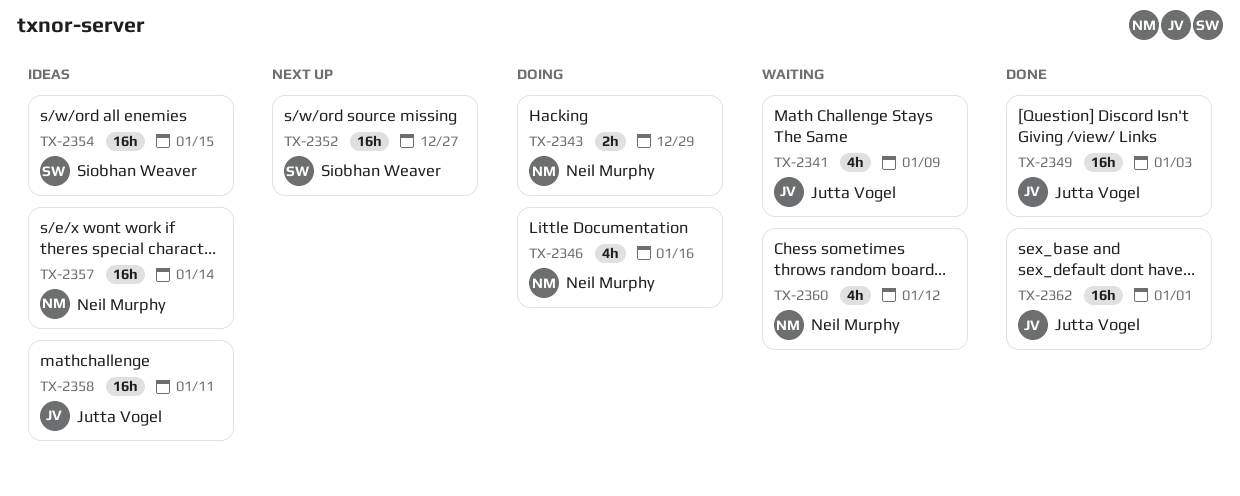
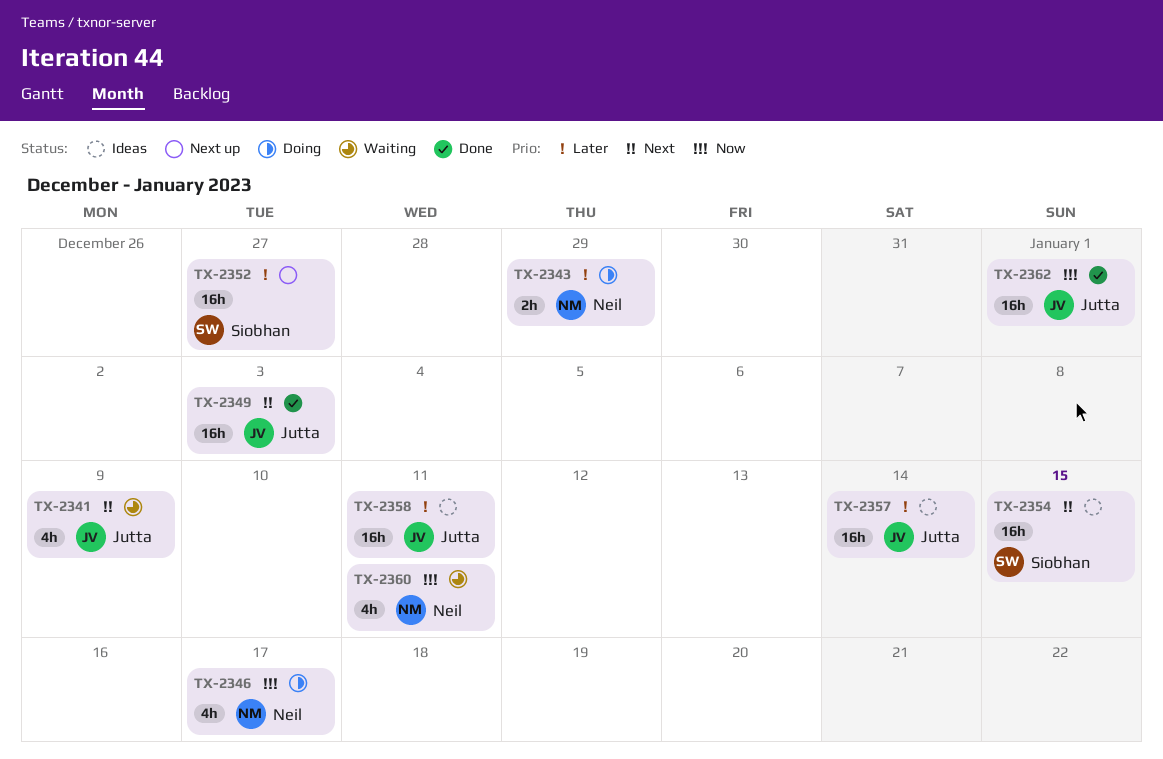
TX-2346, due: Jan 16 -> Jan 17
TX-2357, owner: Neil Murphy -> Jutta Vogel
TX-2360, due: Jan 12 -> Jan 11

